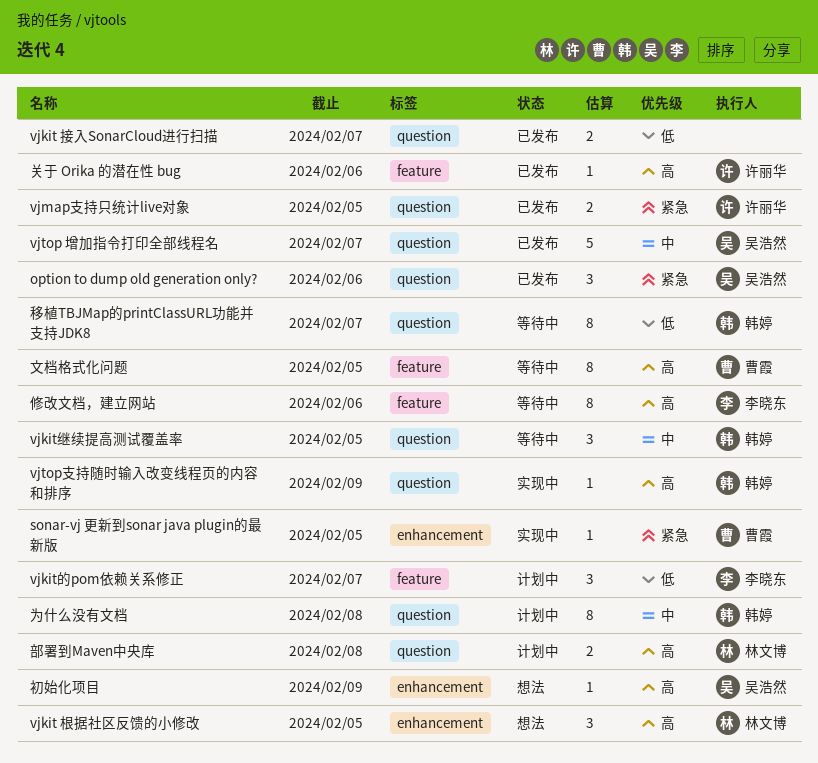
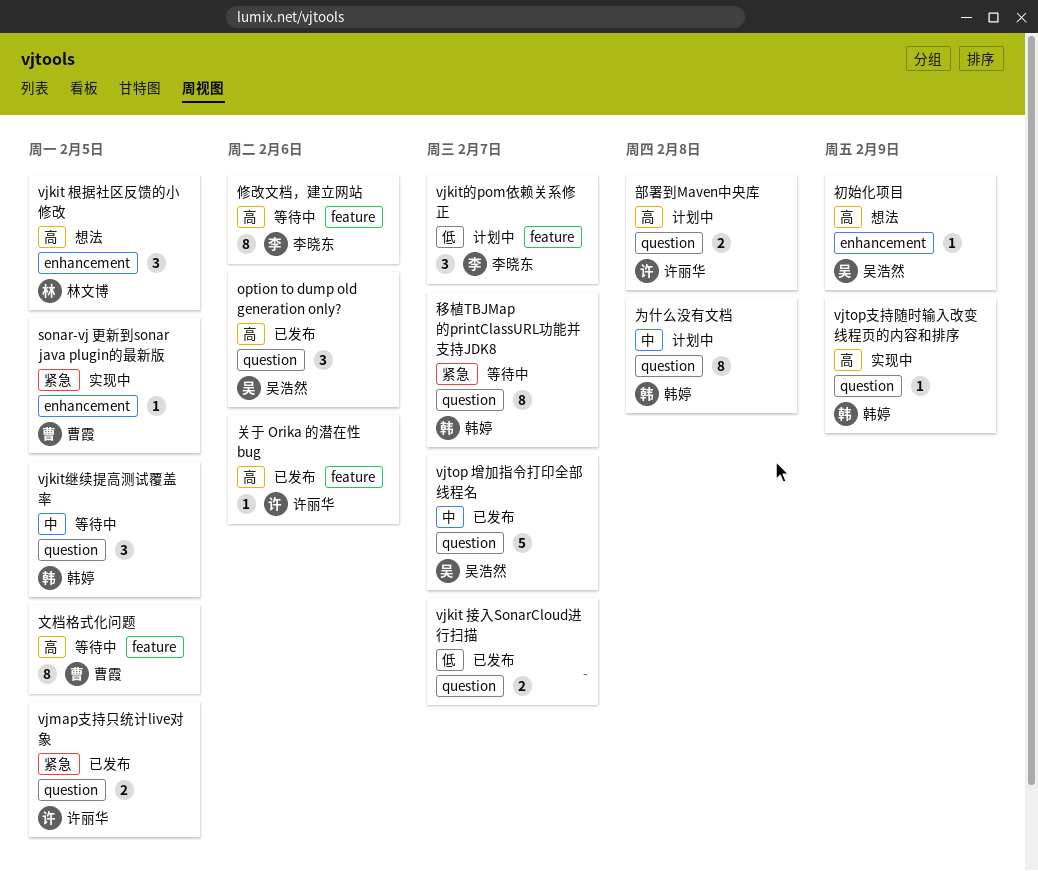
option to dump old generation only?, priority: 紧急 -> 高
移植TBJMap的printClassURL功能并支持JDK8, priority: 低 -> 紧急
部署到Maven中央库, owner: 林文博 -> 许丽华

